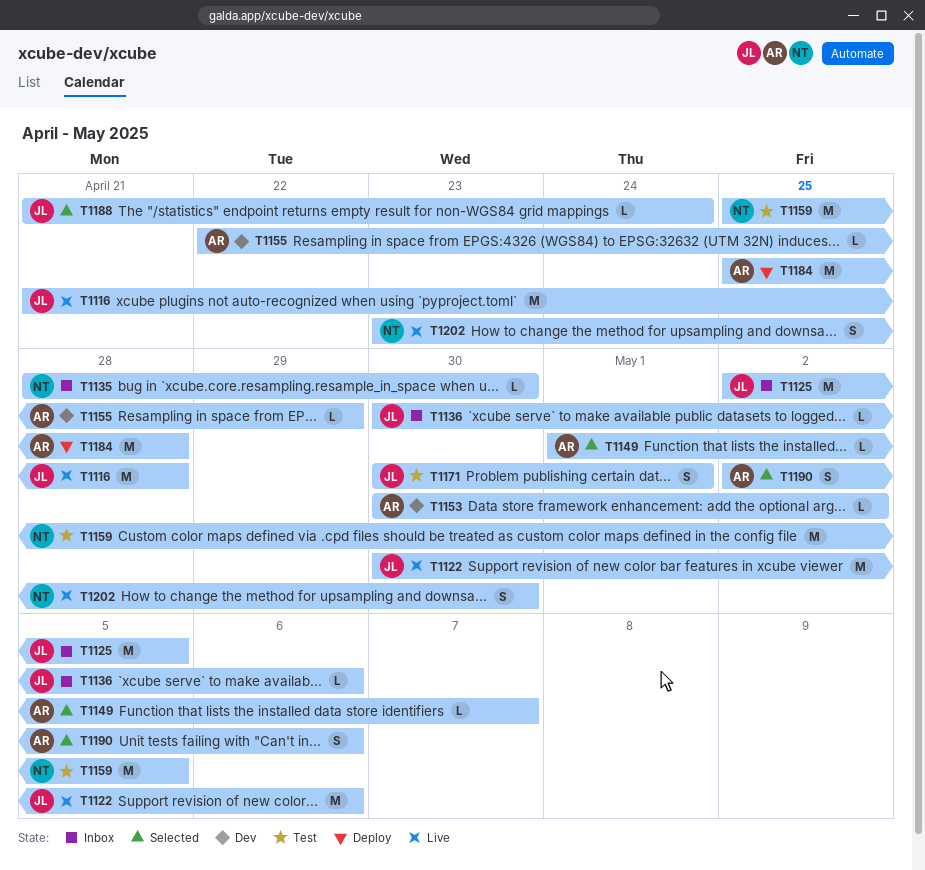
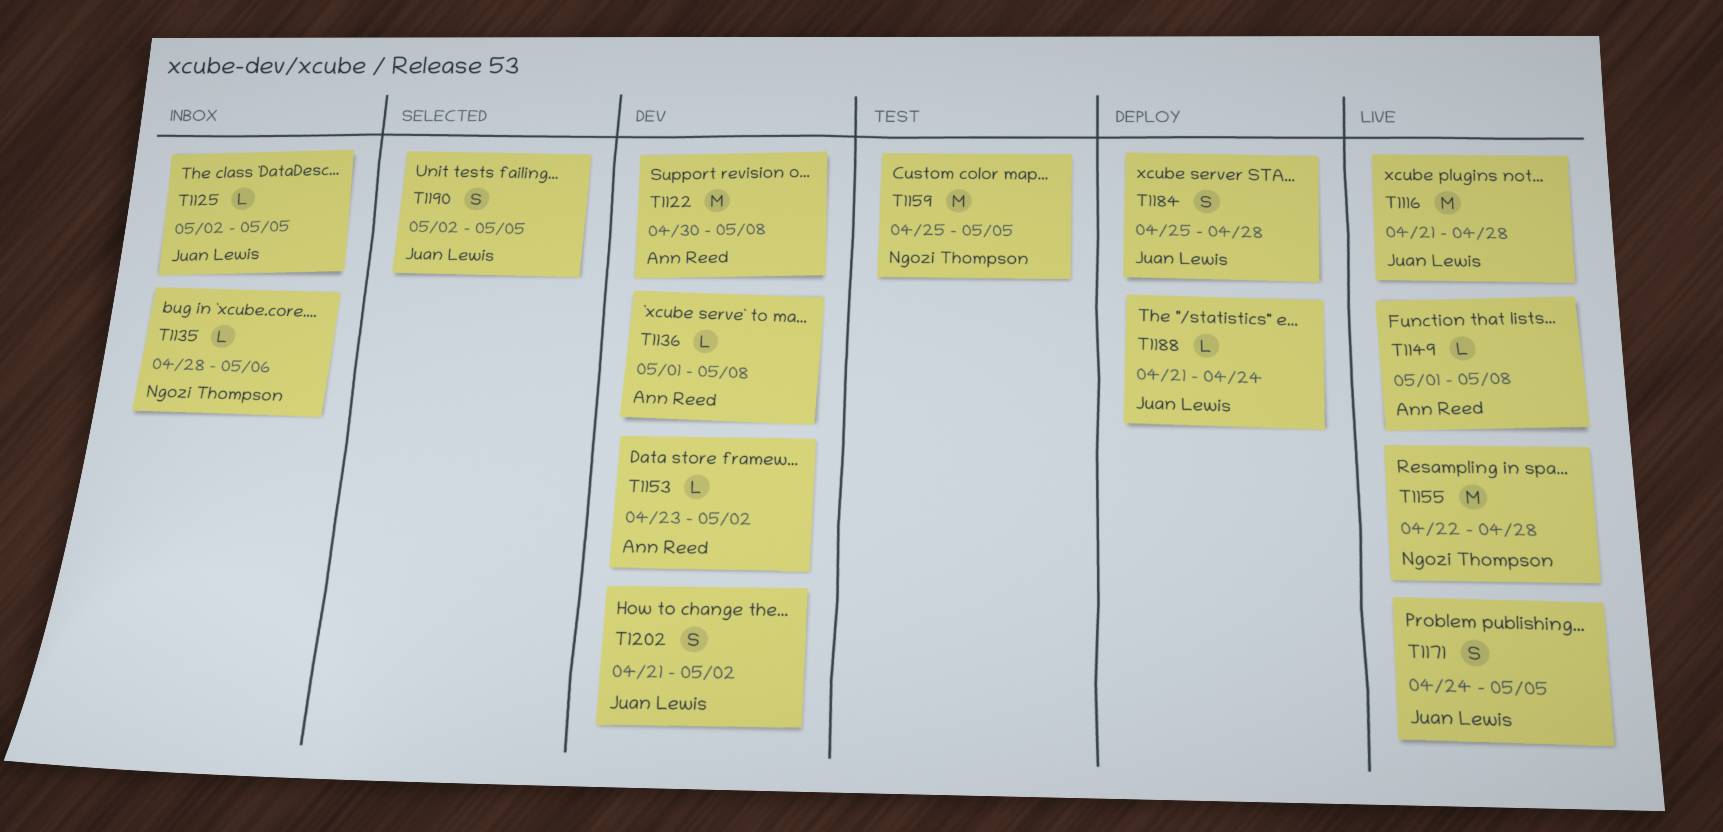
T1122, status: Live -> Dev
T1122, owner: Juan Lewis -> Ann Reed
T1122, due: May 6 -> May 8
T1125, estimate: M -> L
T1135, due: Apr 30 -> May 6
T1136, status: Inbox -> Dev
T1136, owner: Juan Lewis -> Ann Reed
T1136, start: Apr 30 -> May 1
T1136, due: May 6 -> May 8
T1149, status: Selected -> Live
T1149, due: May 7 -> May 8
T1153, start: Apr 30 -> Apr 23
T1155, status: Dev -> Live
T1155, owner: Ann Reed -> Ngozi Thompson
T1155, estimate: L -> M
T1155, due: Apr 29 -> Apr 28
T1171, status: Test -> Live
T1171, start: Apr 30 -> Apr 24
T1171, due: May 1 -> May 5
T1184, owner: Ann Reed -> Juan Lewis
T1184, estimate: M -> S
T1188, status: Selected -> Deploy
T1190, owner: Ann Reed -> Juan Lewis
T1190, due: May 6 -> May 5
T1202, status: Live -> Dev
T1202, owner: Ngozi Thompson -> Juan Lewis
T1202, start: Apr 23 -> Apr 21
T1202, due: Apr 30 -> May 2

